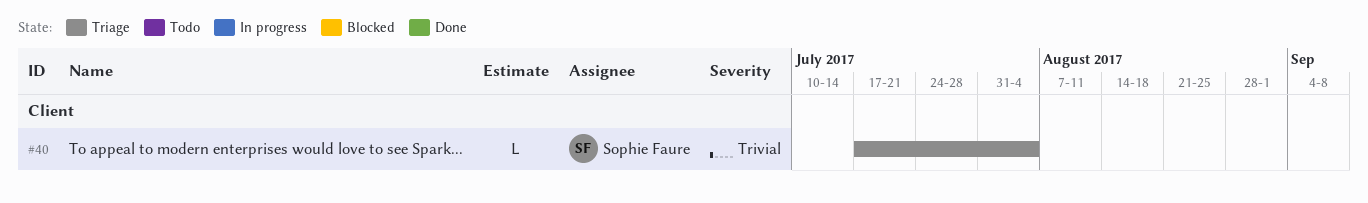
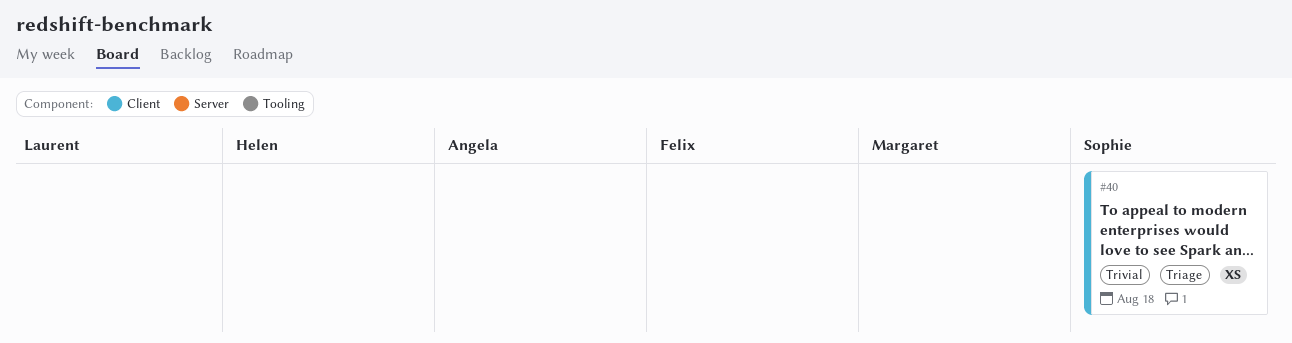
#40, estimate: L -> XS
#40, due: Aug 4 -> Aug 18

